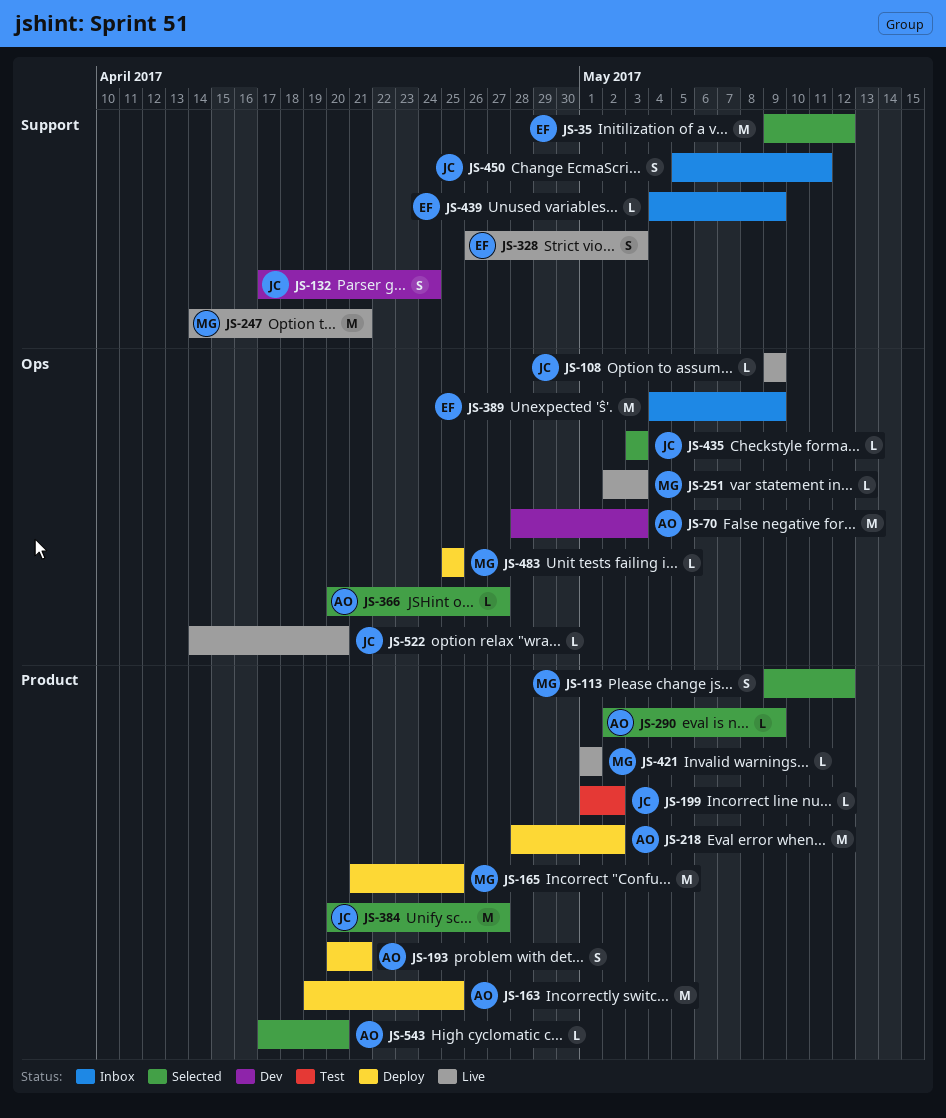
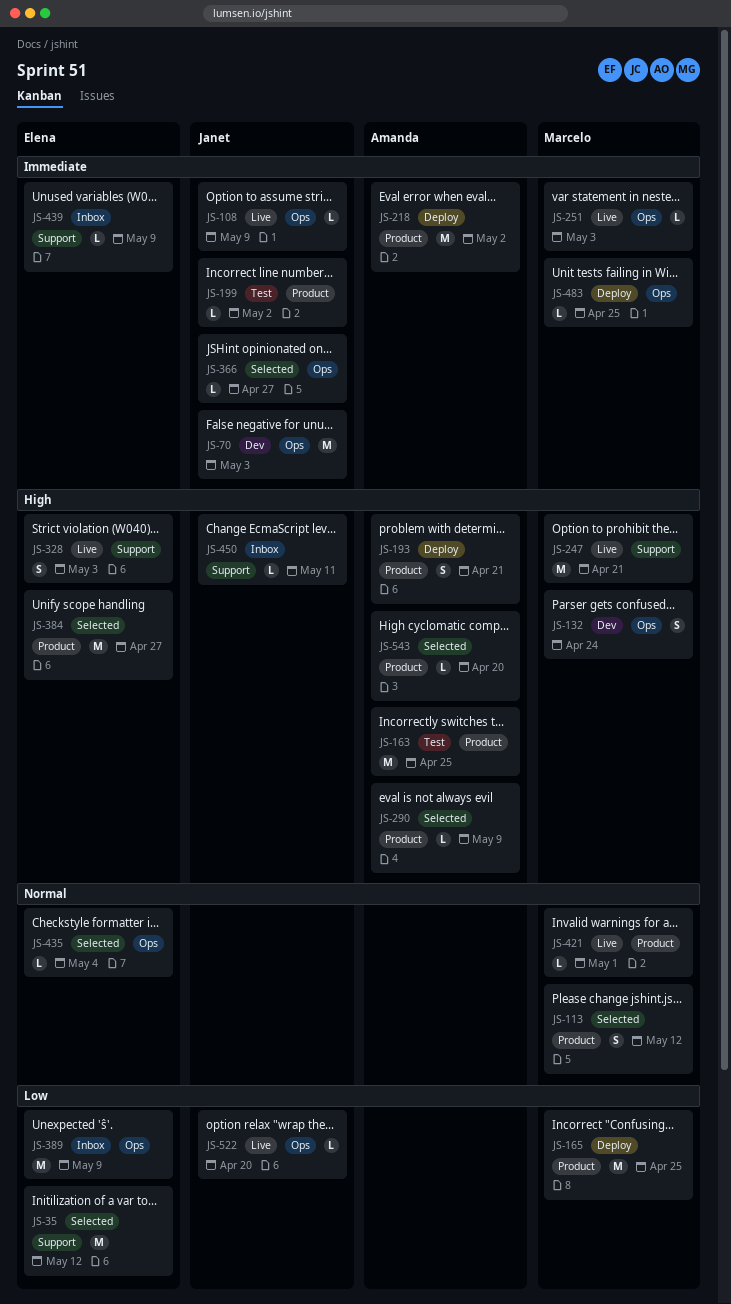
JS-70, owner: Amanda -> Janet
JS-132, owner: Janet -> Marcelo
JS-132, label: Support -> Ops
JS-163, status: Deploy -> Test
JS-366, owner: Amanda -> Janet
JS-384, owner: Janet -> Elena
JS-435, owner: Janet -> Elena
JS-435, due: May 3 -> May 4
JS-450, estimate: S -> L

